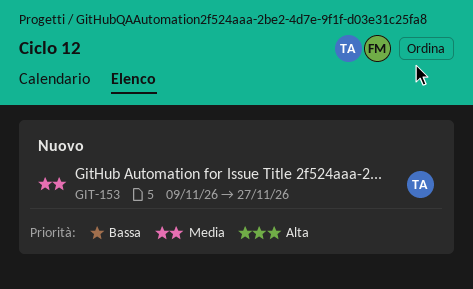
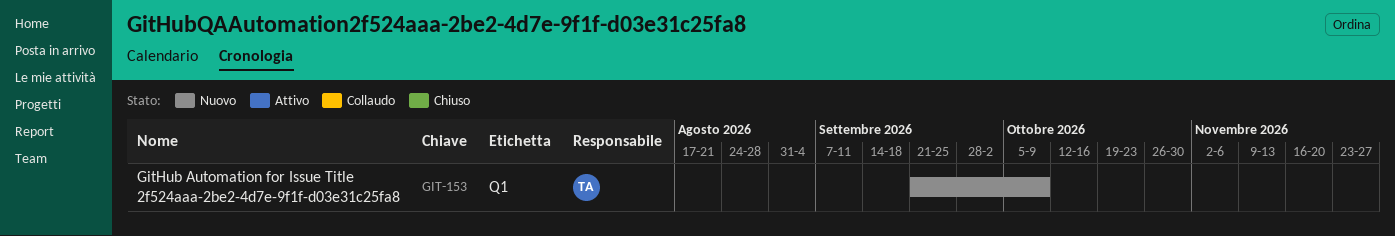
GIT-153, start: Nov 9 -> Sep 21
GIT-153, due: Nov 27 -> Oct 9

